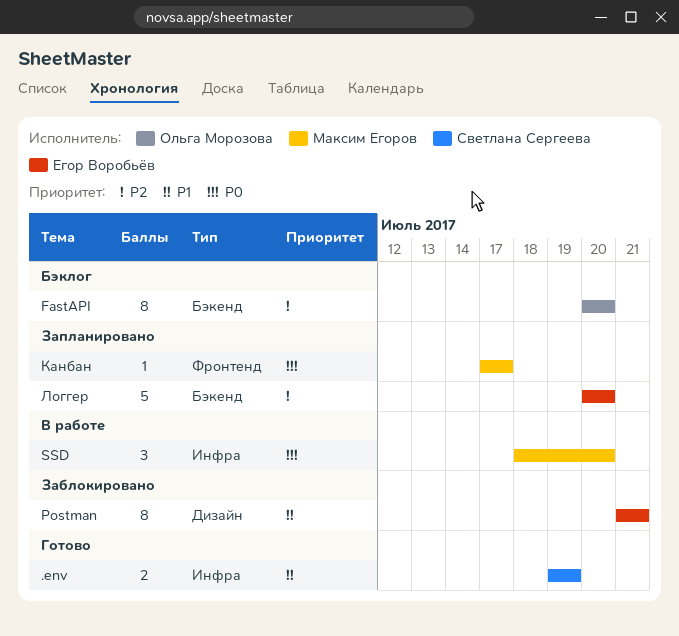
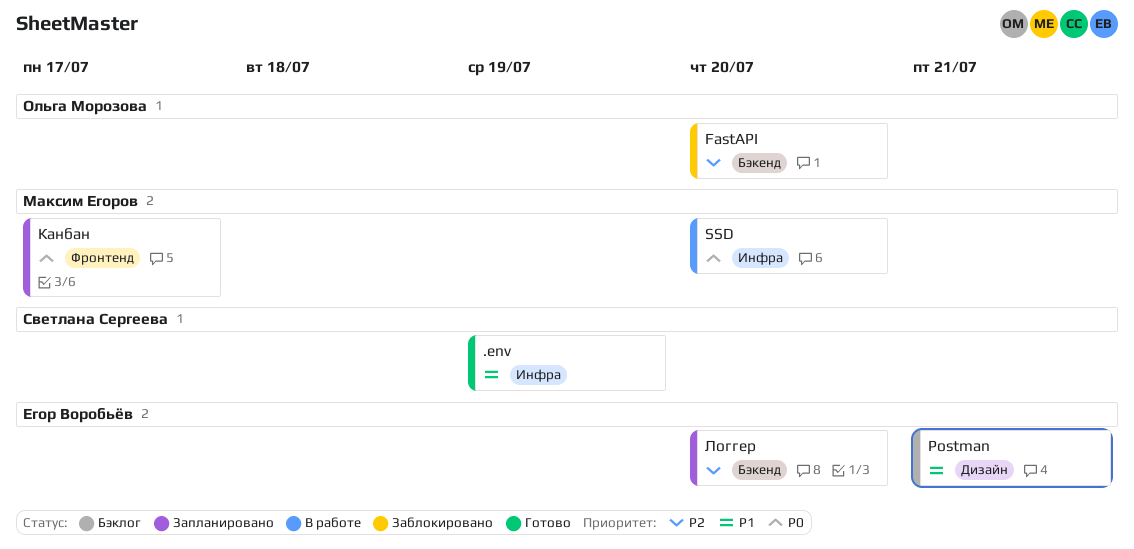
FastAPI, status: Бэклог -> Заблокировано
Postman, status: Заблокировано -> Бэклог

